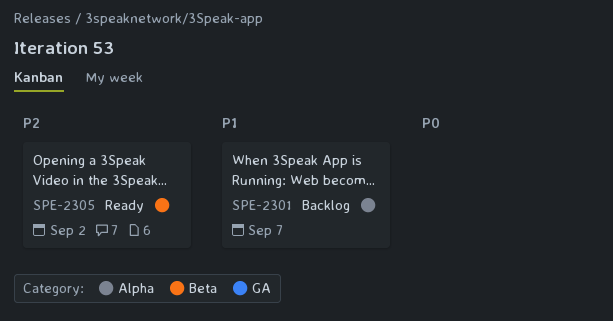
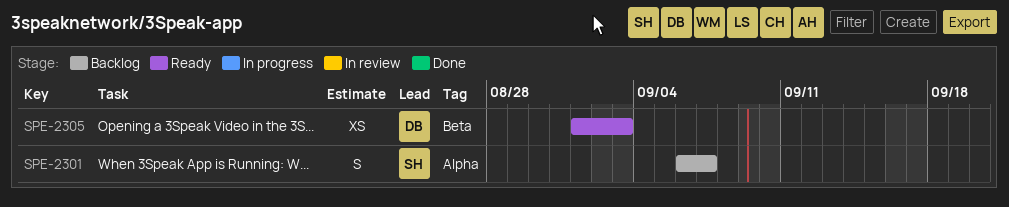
SPE-2305, due: Sep 2 -> Sep 3

